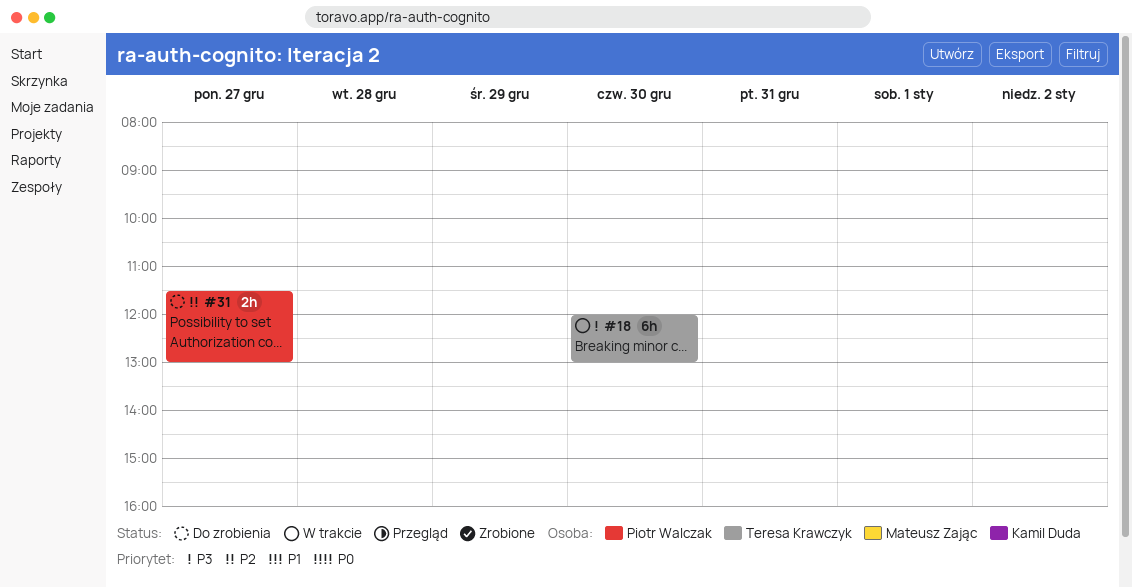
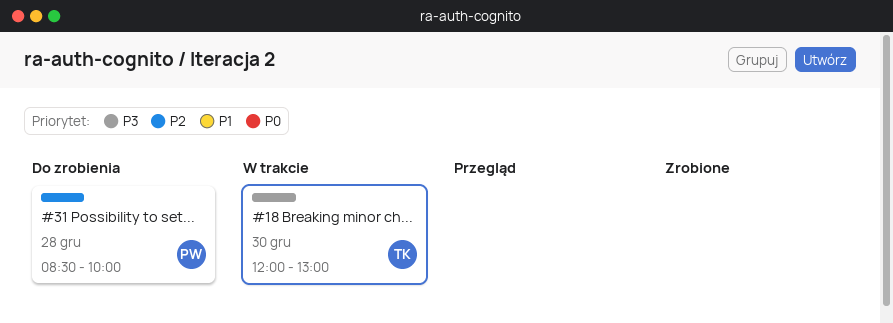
#31, day: Dec 27 -> Dec 28
#31, begins: 11:30 -> 08:30
#31, ends: 13:00 -> 10:00

